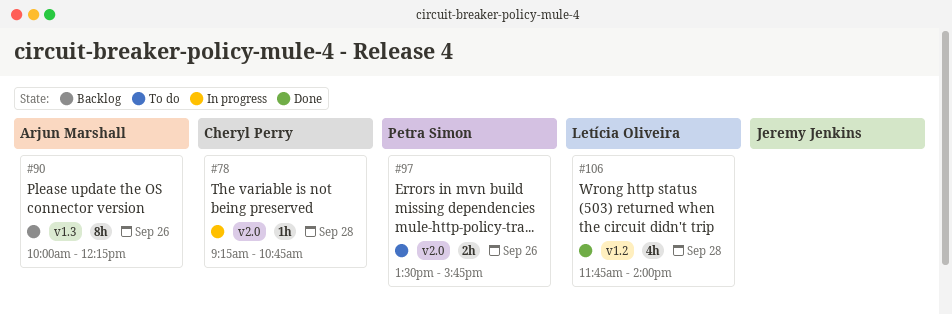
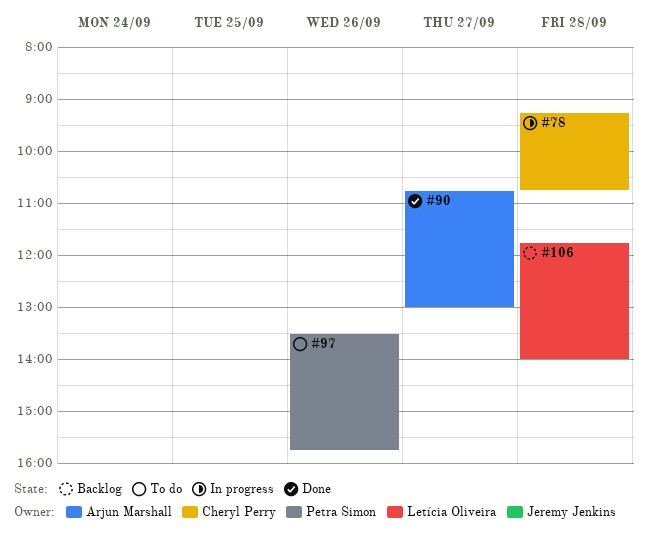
#90, status: Backlog -> Done
#90, day: Sep 26 -> Sep 27
#90, begins: 10:00 -> 10:45
#90, ends: 12:15 -> 13:00
#106, status: Done -> Backlog

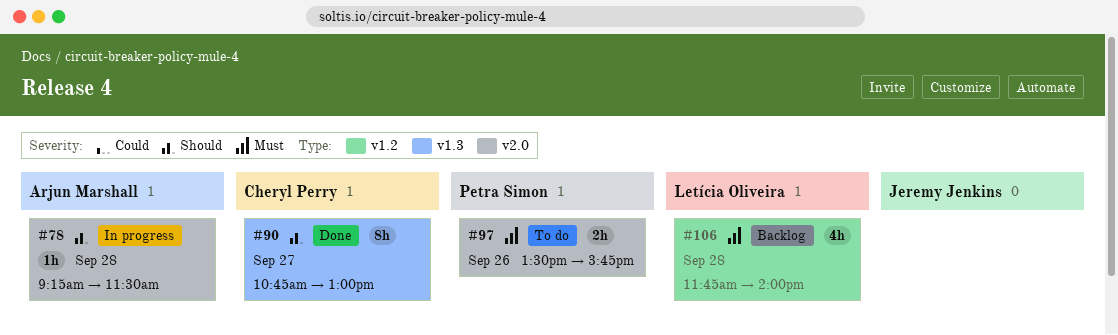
#78, owner: Cheryl Perry -> Arjun Marshall
#78, ends: 10:45 -> 11:30
#90, owner: Arjun Marshall -> Cheryl Perry

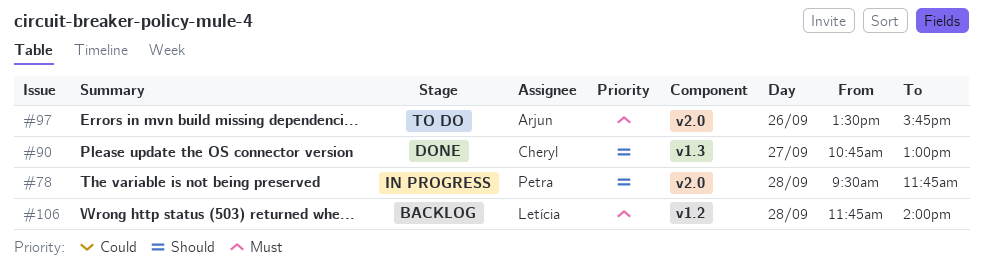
#78, owner: Arjun Marshall -> Petra Simon
#78, begins: 09:15 -> 09:30
#78, ends: 11:30 -> 11:45
#97, owner: Petra Simon -> Arjun Marshall

